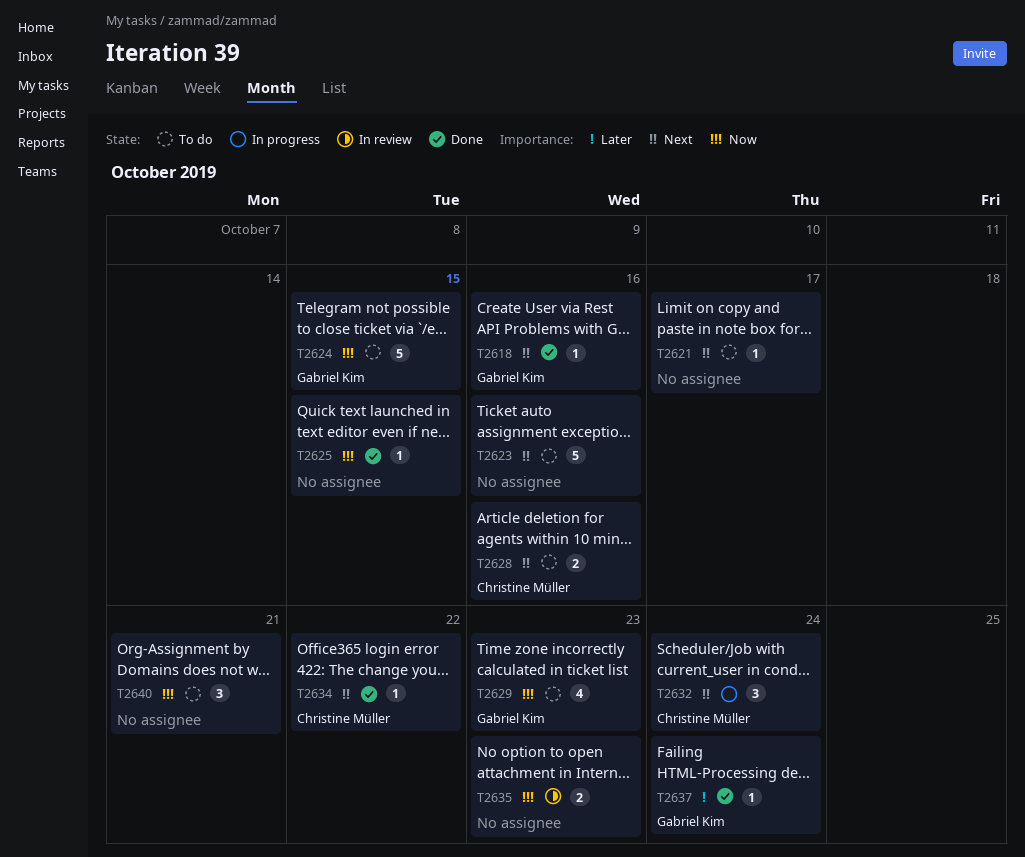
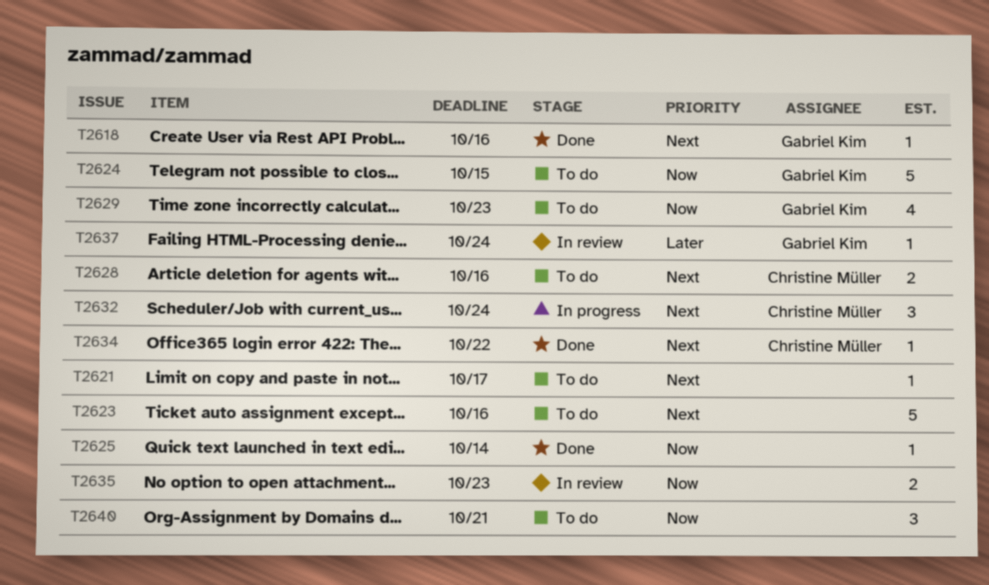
T2625, due: Oct 15 -> Oct 14
T2637, status: Done -> In review

